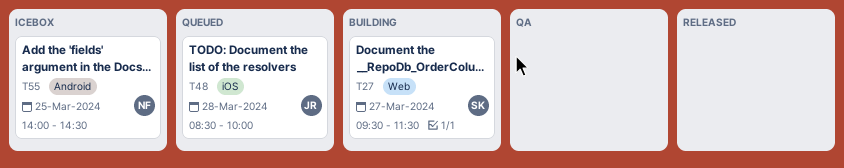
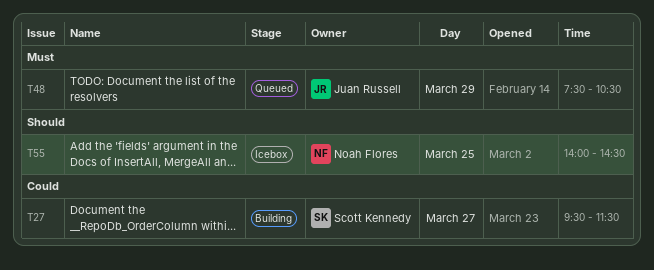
T48, day: Mar 28 -> Mar 29
T48, begins: 08:30 -> 07:30
T48, ends: 10:00 -> 10:30

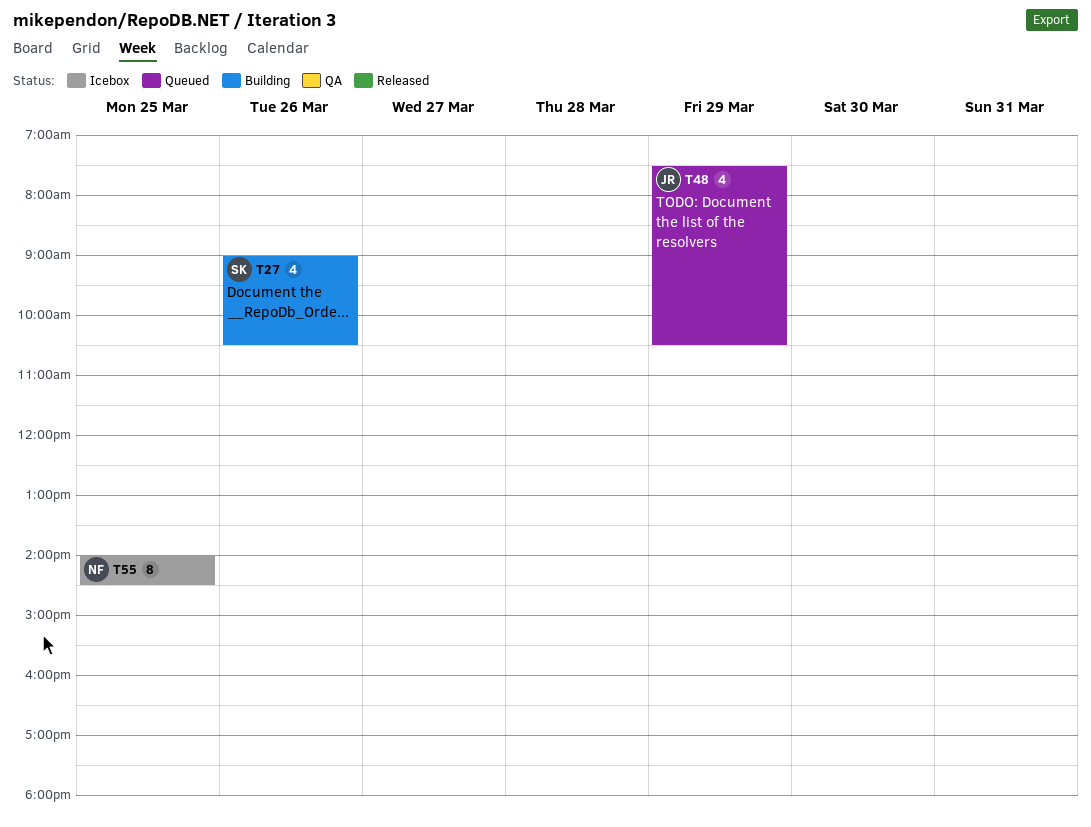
T27, day: Mar 27 -> Mar 26
T27, begins: 09:30 -> 09:00
T27, ends: 11:30 -> 10:30

